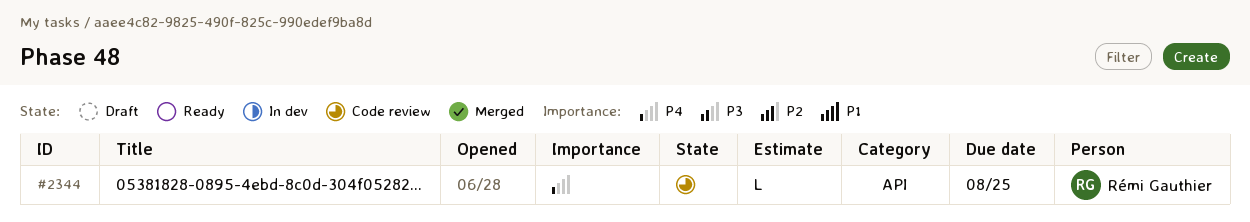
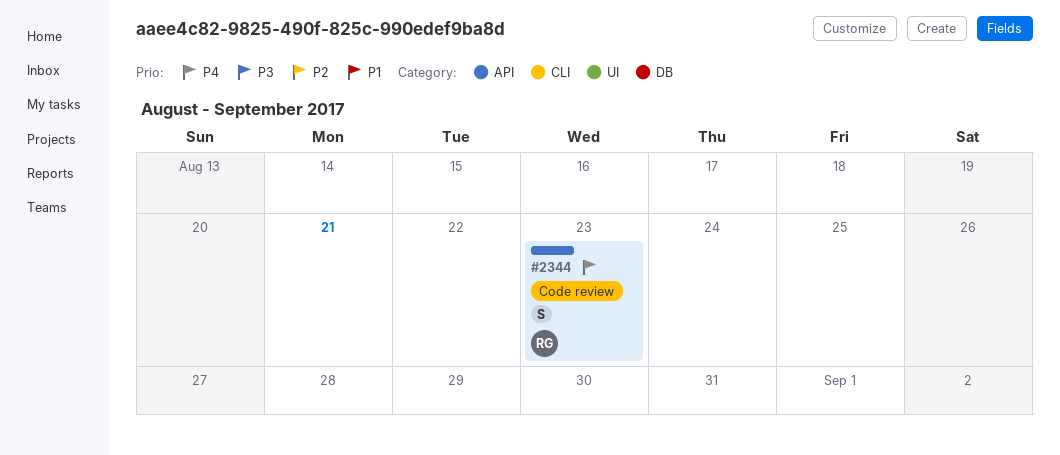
#2344, estimate: L -> S
#2344, due: Aug 25 -> Aug 23

